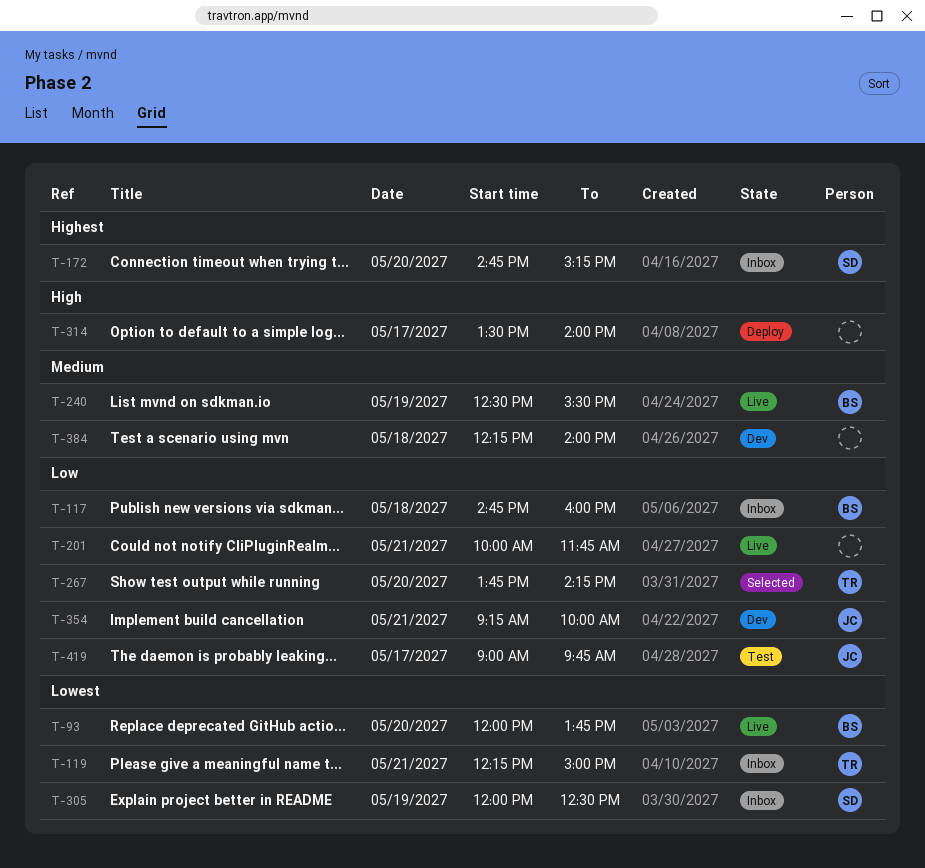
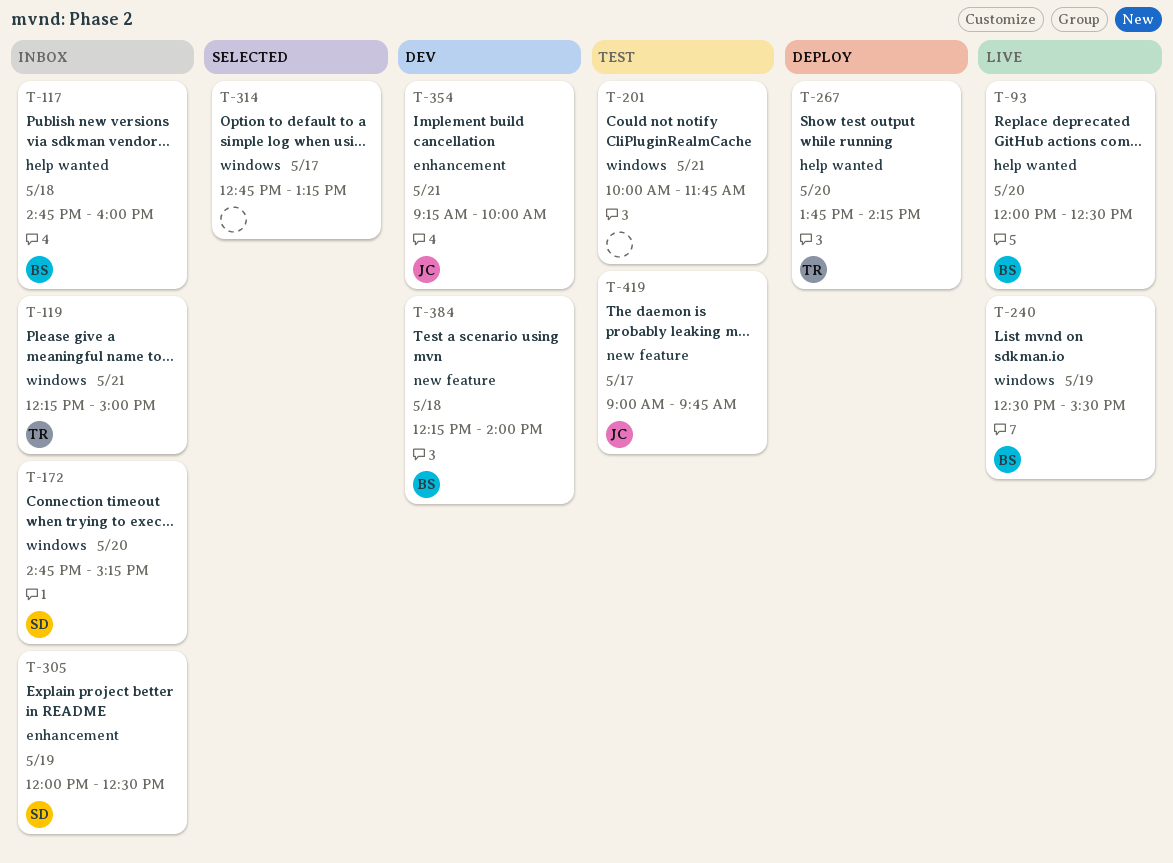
T-93, ends: 13:45 -> 12:30
T-201, status: Live -> Test
T-267, status: Selected -> Deploy
T-314, status: Deploy -> Selected
T-314, begins: 13:30 -> 12:45
T-314, ends: 14:00 -> 13:15
T-384, owner: none -> BS

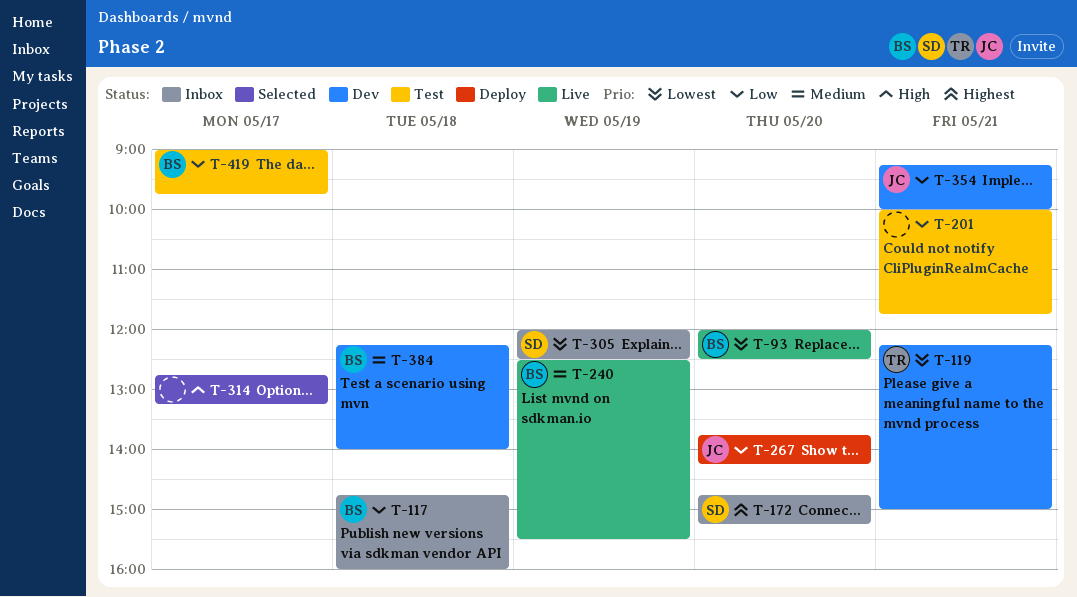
T-119, status: Inbox -> Dev
T-267, owner: TR -> JC
T-419, owner: JC -> BS

